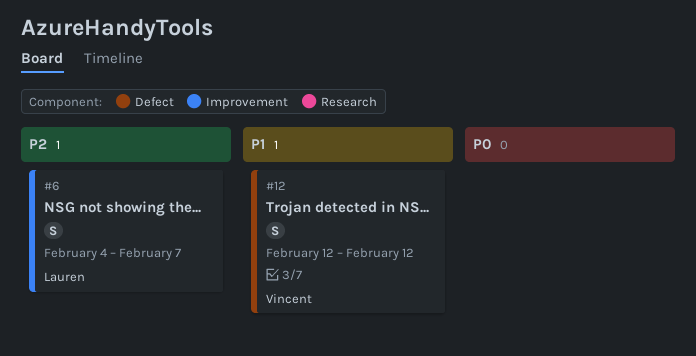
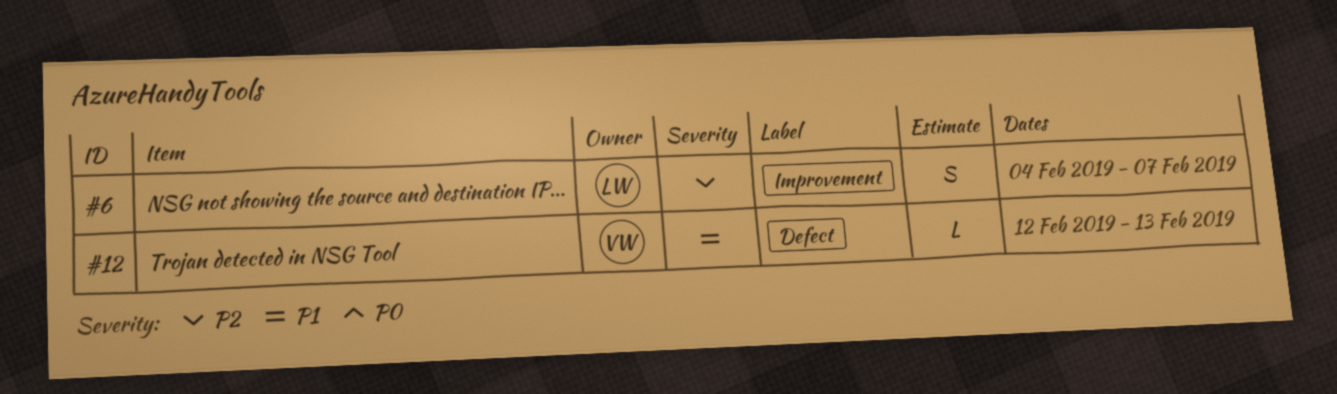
#12, estimate: S -> L
#12, due: Feb 12 -> Feb 13

